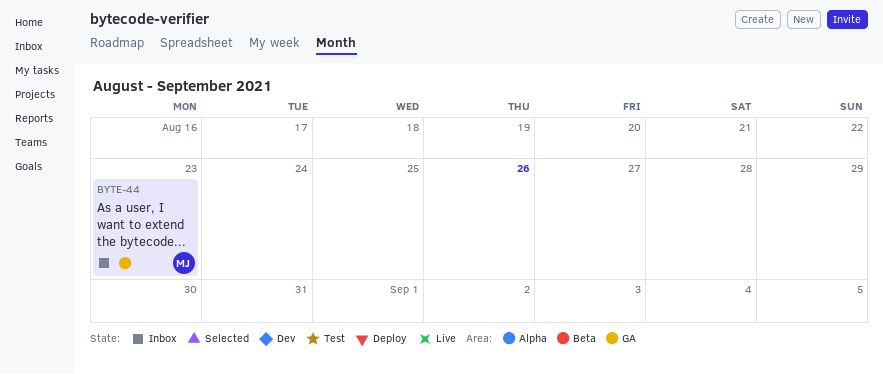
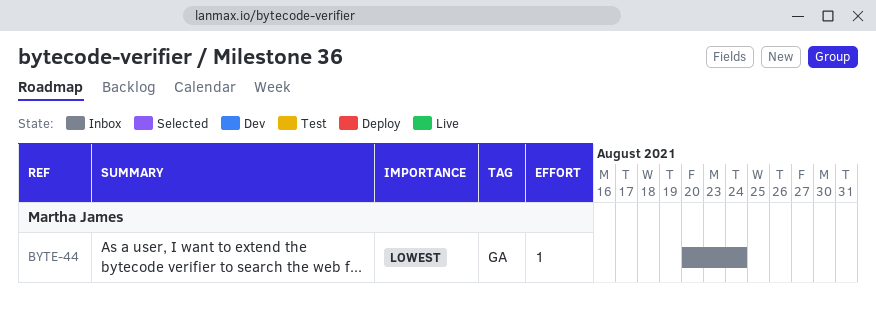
BYTE-44, due: Aug 23 -> Aug 24

